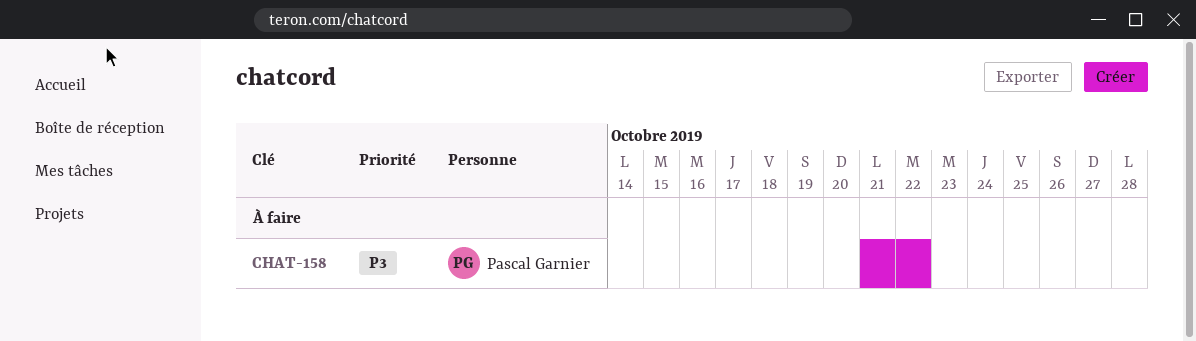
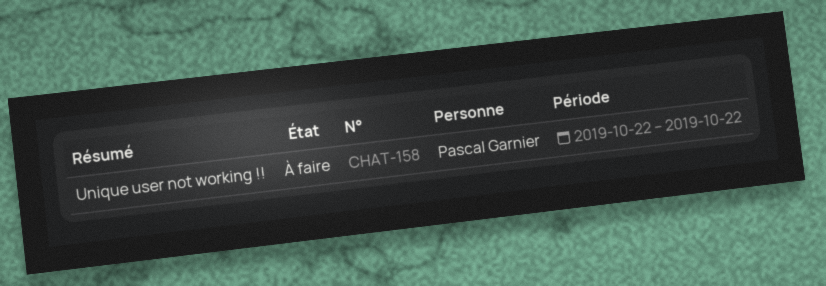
CHAT-158, start: Oct 21 -> Oct 22

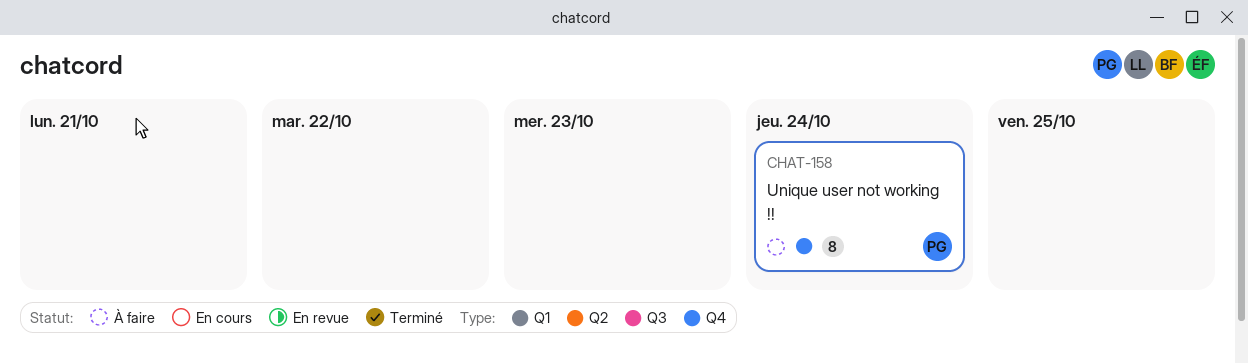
CHAT-158, due: Oct 22 -> Oct 24

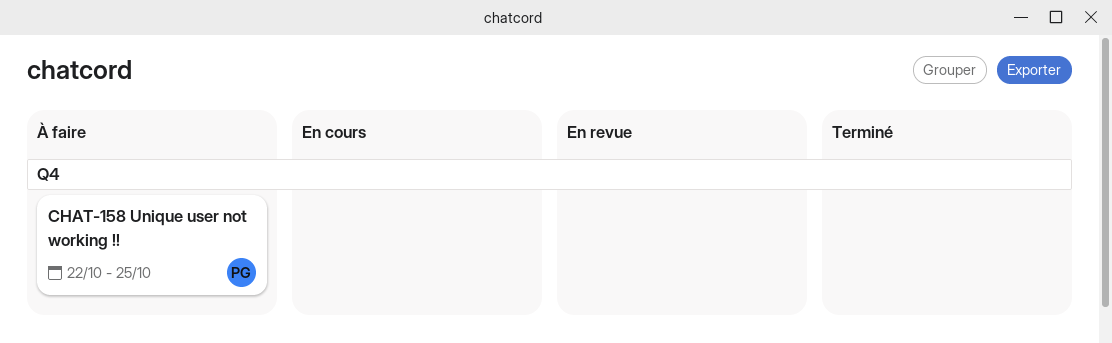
CHAT-158, due: Oct 24 -> Oct 25

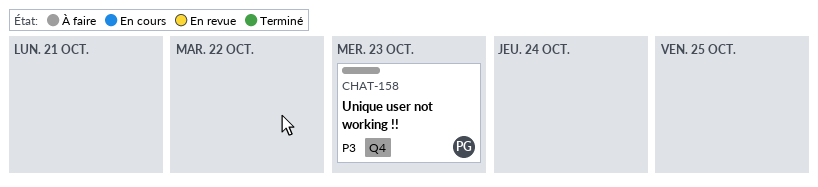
CHAT-158, due: Oct 25 -> Oct 23

